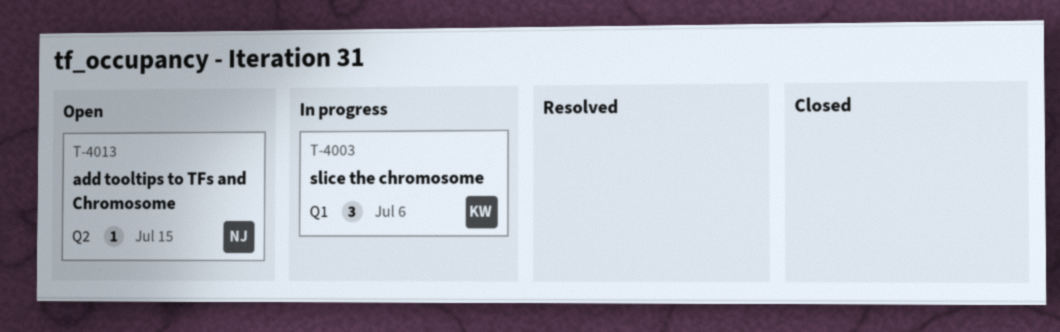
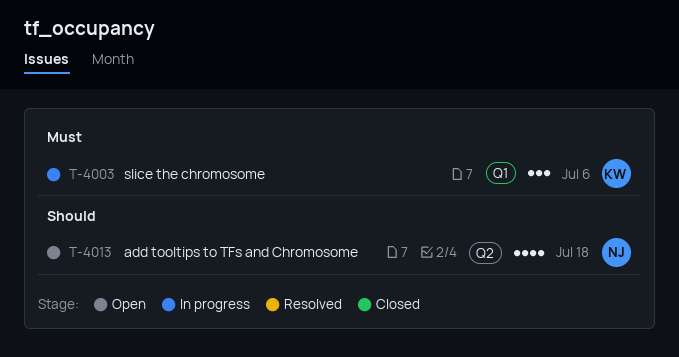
T-4013, estimate: 1 -> 4
T-4013, due: Jul 15 -> Jul 18

